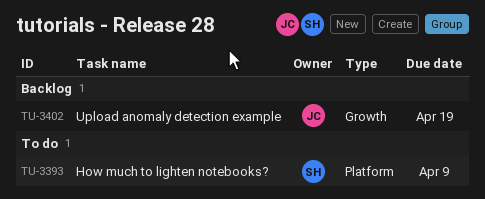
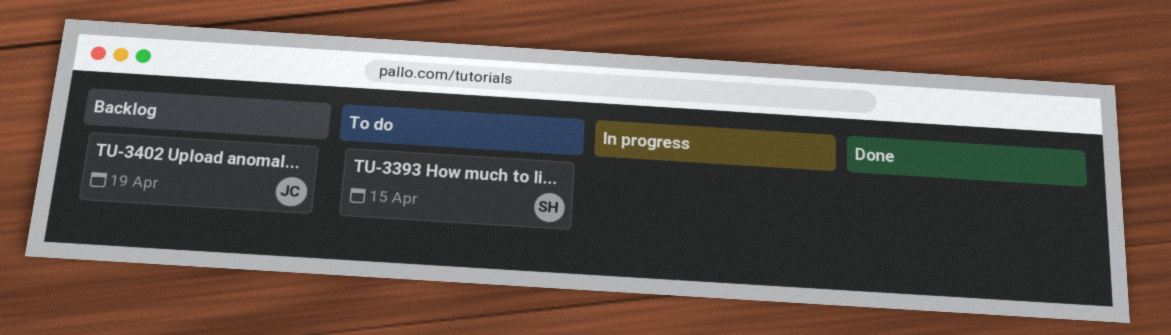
TU-3393, due: Apr 9 -> Apr 15

